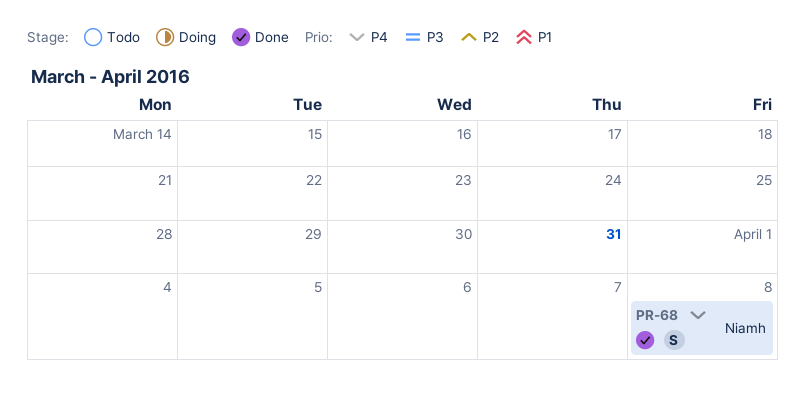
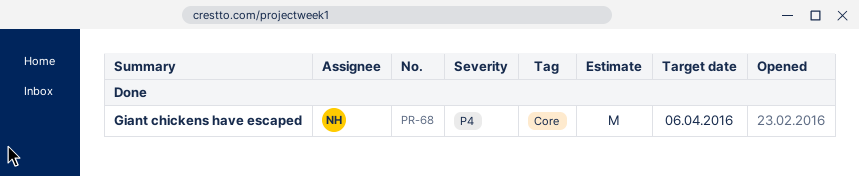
PR-68, estimate: S -> M
PR-68, due: Apr 8 -> Apr 6

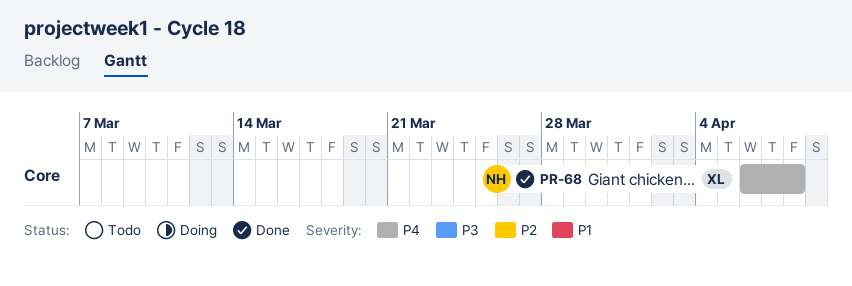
PR-68, estimate: M -> XL
PR-68, due: Apr 6 -> Apr 8

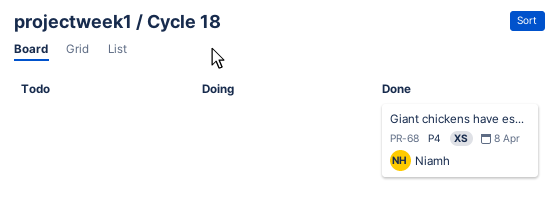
PR-68, estimate: XL -> XS

